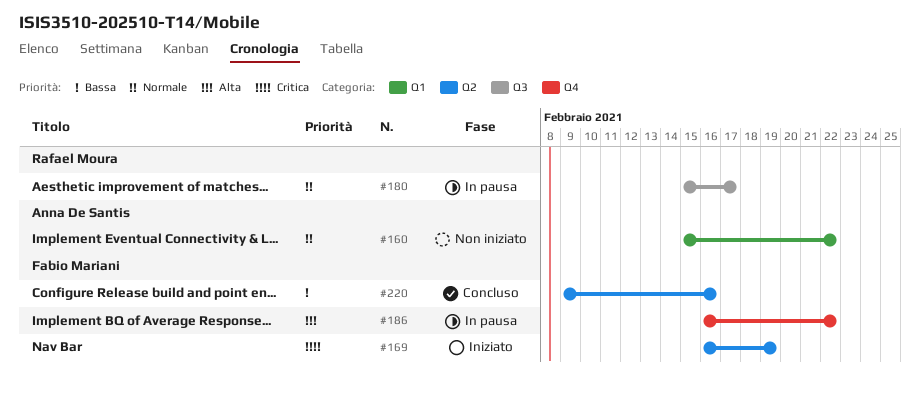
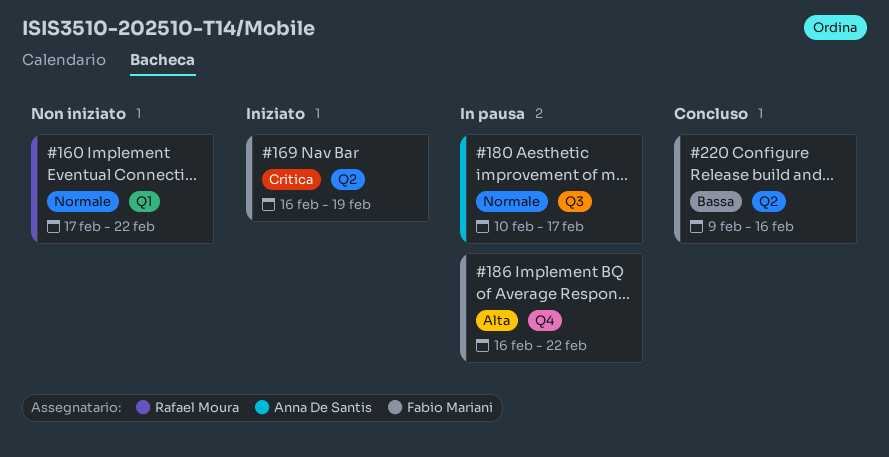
#160, owner: Anna De Santis -> Rafael Moura
#160, start: Feb 15 -> Feb 17
#180, owner: Rafael Moura -> Anna De Santis
#180, start: Feb 15 -> Feb 10

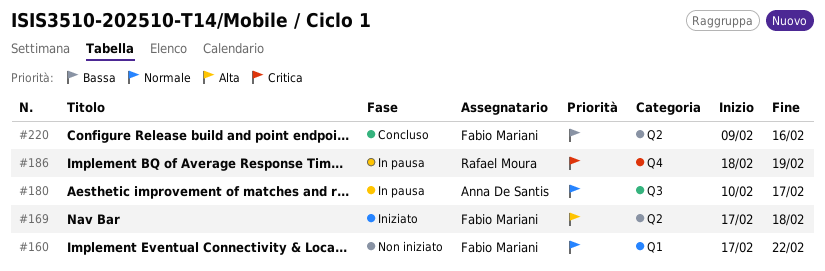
#160, owner: Rafael Moura -> Fabio Mariani
#169, priority: Critica -> Alta
#169, start: Feb 16 -> Feb 17
#169, due: Feb 19 -> Feb 18
#186, owner: Fabio Mariani -> Rafael Moura
#186, priority: Alta -> Critica
#186, start: Feb 16 -> Feb 18
#186, due: Feb 22 -> Feb 19

